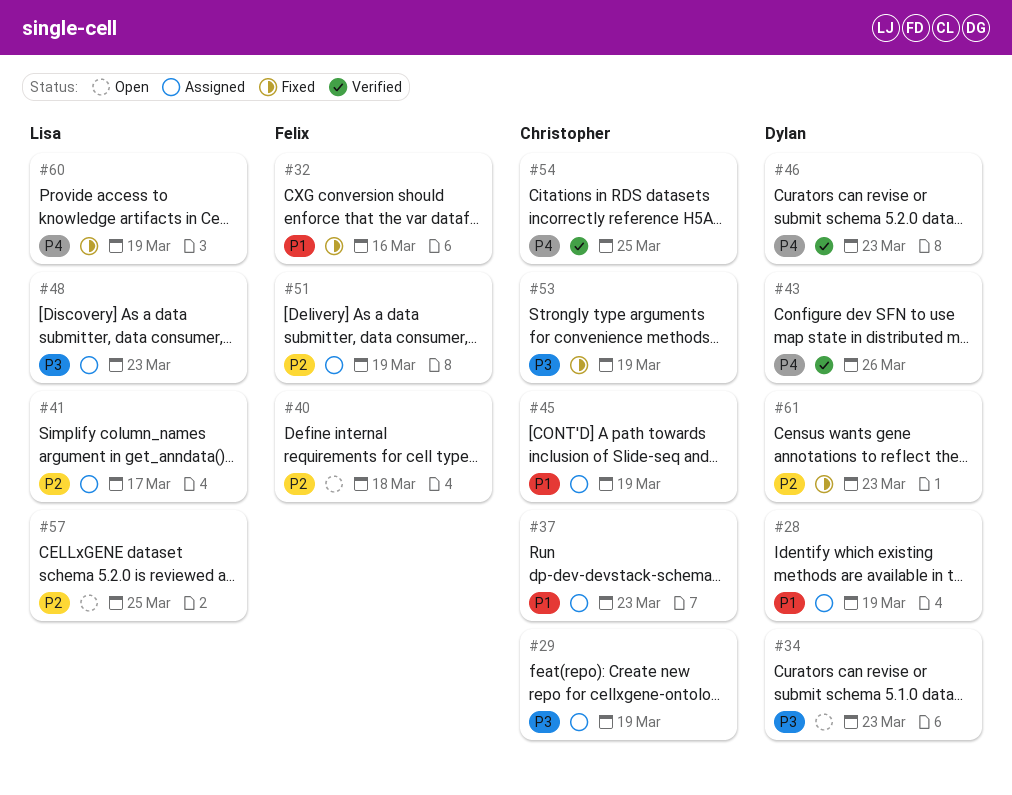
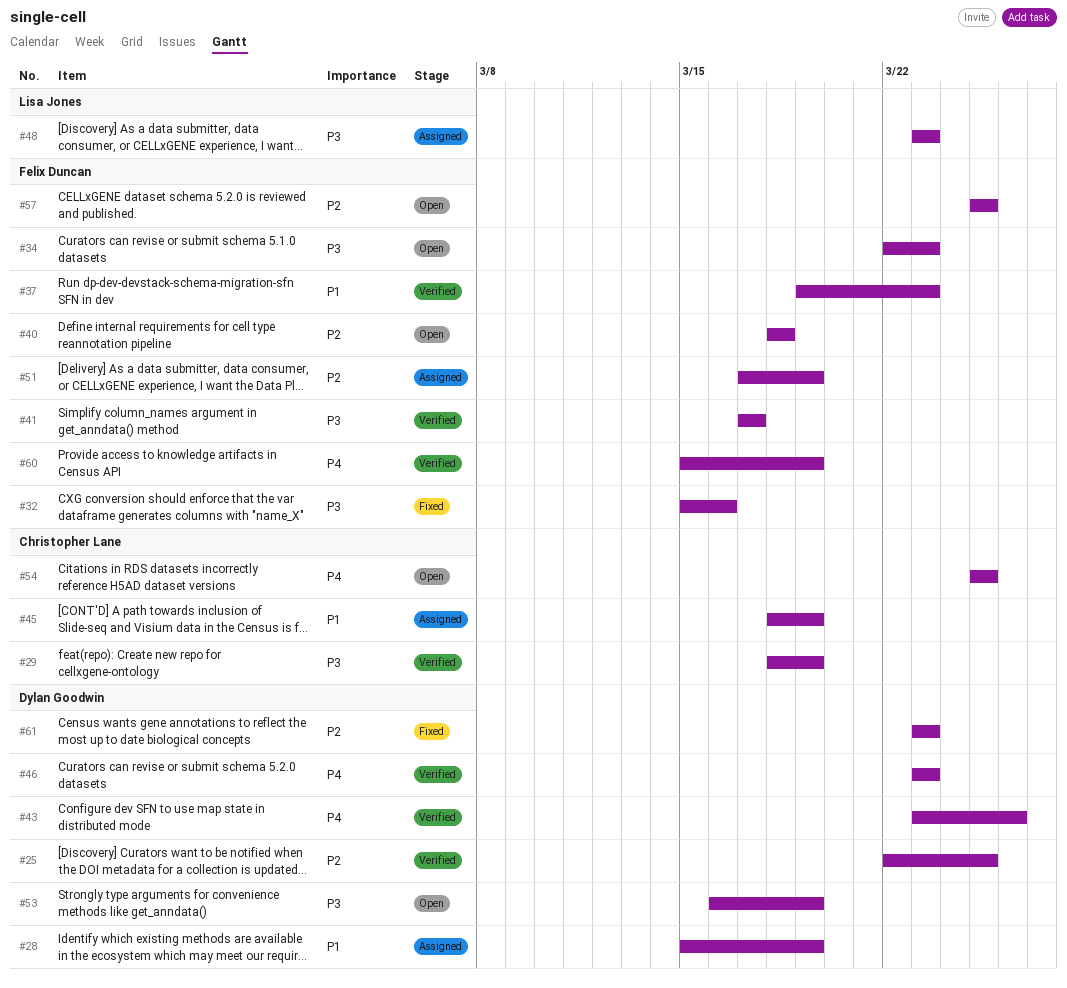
#25: none -> present
#29, status: Assigned -> Verified
#32, priority: P1 -> P3
#34, owner: Dylan Goodwin -> Felix Duncan
#37, status: Assigned -> Verified
#37, owner: Christopher Lane -> Felix Duncan
#41, status: Assigned -> Verified
#41, owner: Lisa Jones -> Felix Duncan
#41, priority: P2 -> P3
#53, status: Fixed -> Open
#53, owner: Christopher Lane -> Dylan Goodwin
#54, status: Verified -> Open
#57, owner: Lisa Jones -> Felix Duncan
#60, status: Fixed -> Verified
#60, owner: Lisa Jones -> Felix Duncan

